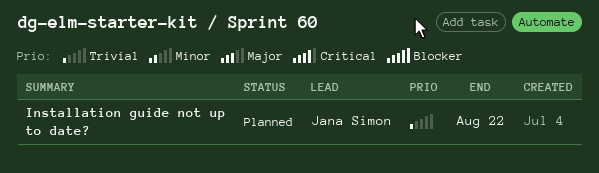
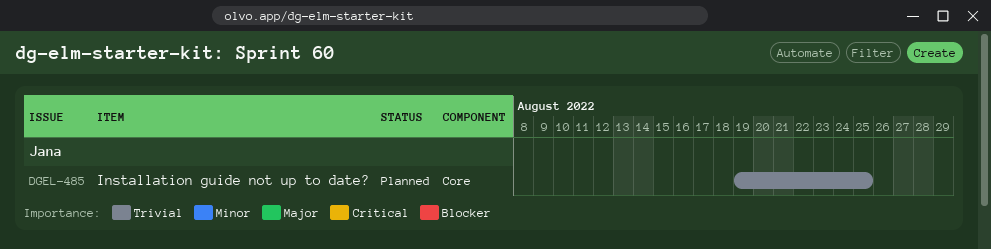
Installation guide not up to date?, due: Aug 22 -> Aug 25

